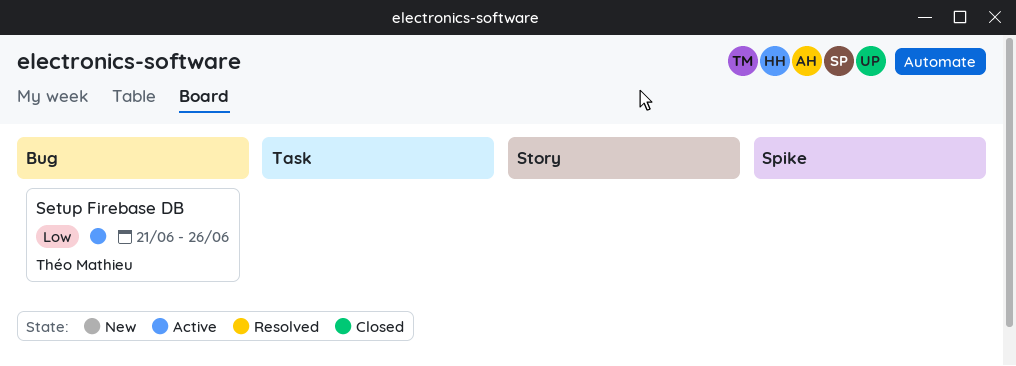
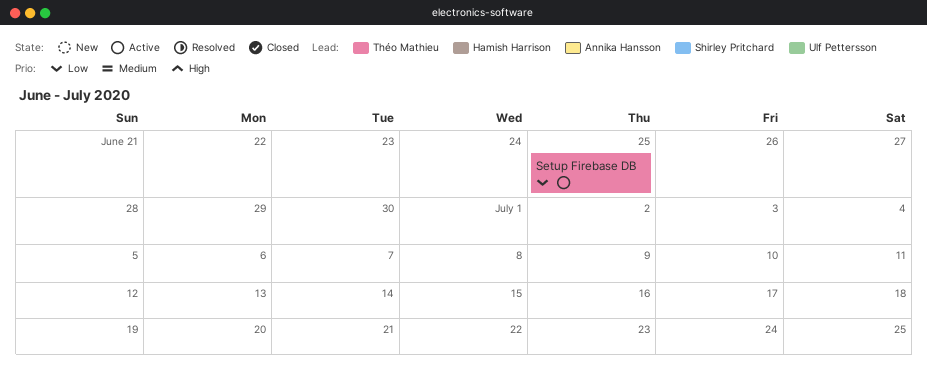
Setup Firebase DB, due: Jun 26 -> Jun 25

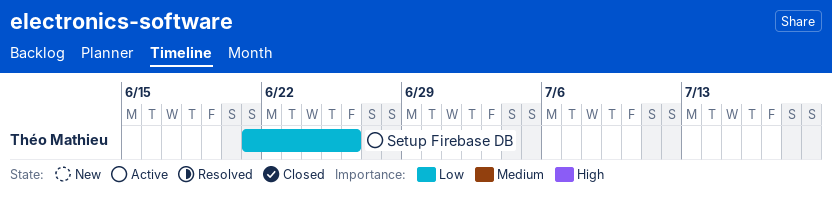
Setup Firebase DB, due: Jun 25 -> Jun 26

